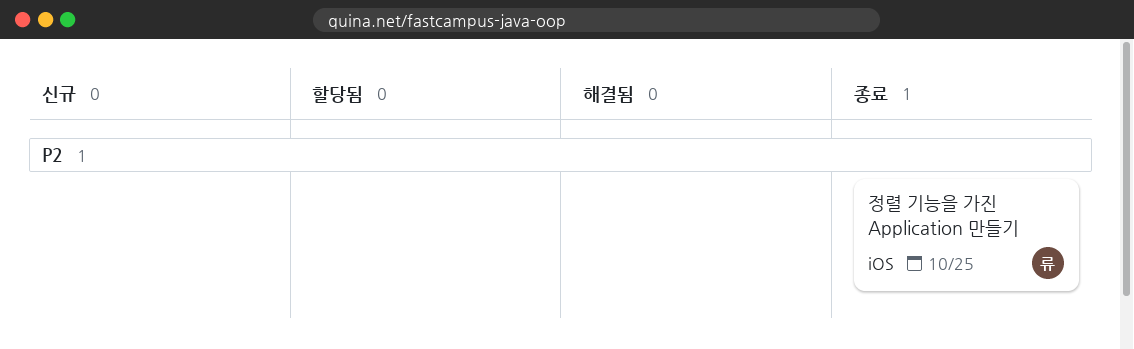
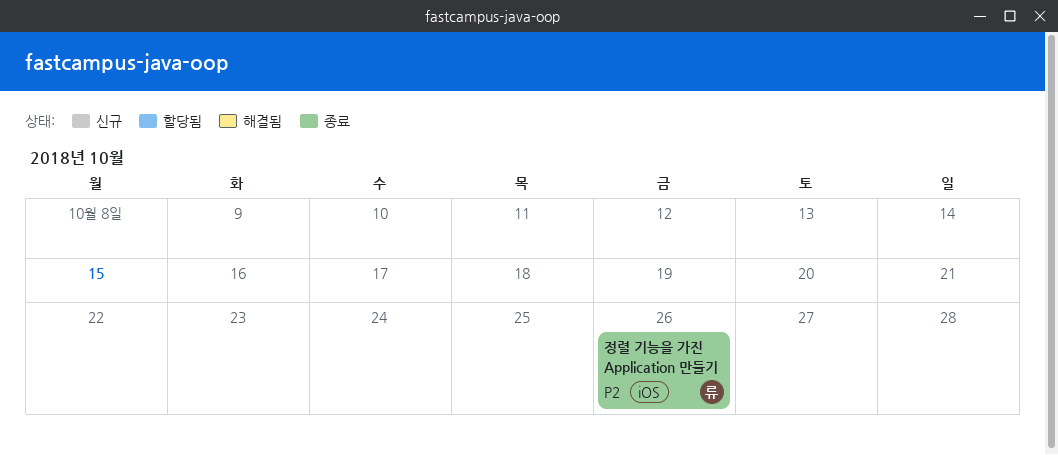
정렬 기능을 가진 Application 만들기, due: Oct 25 -> Oct 26

